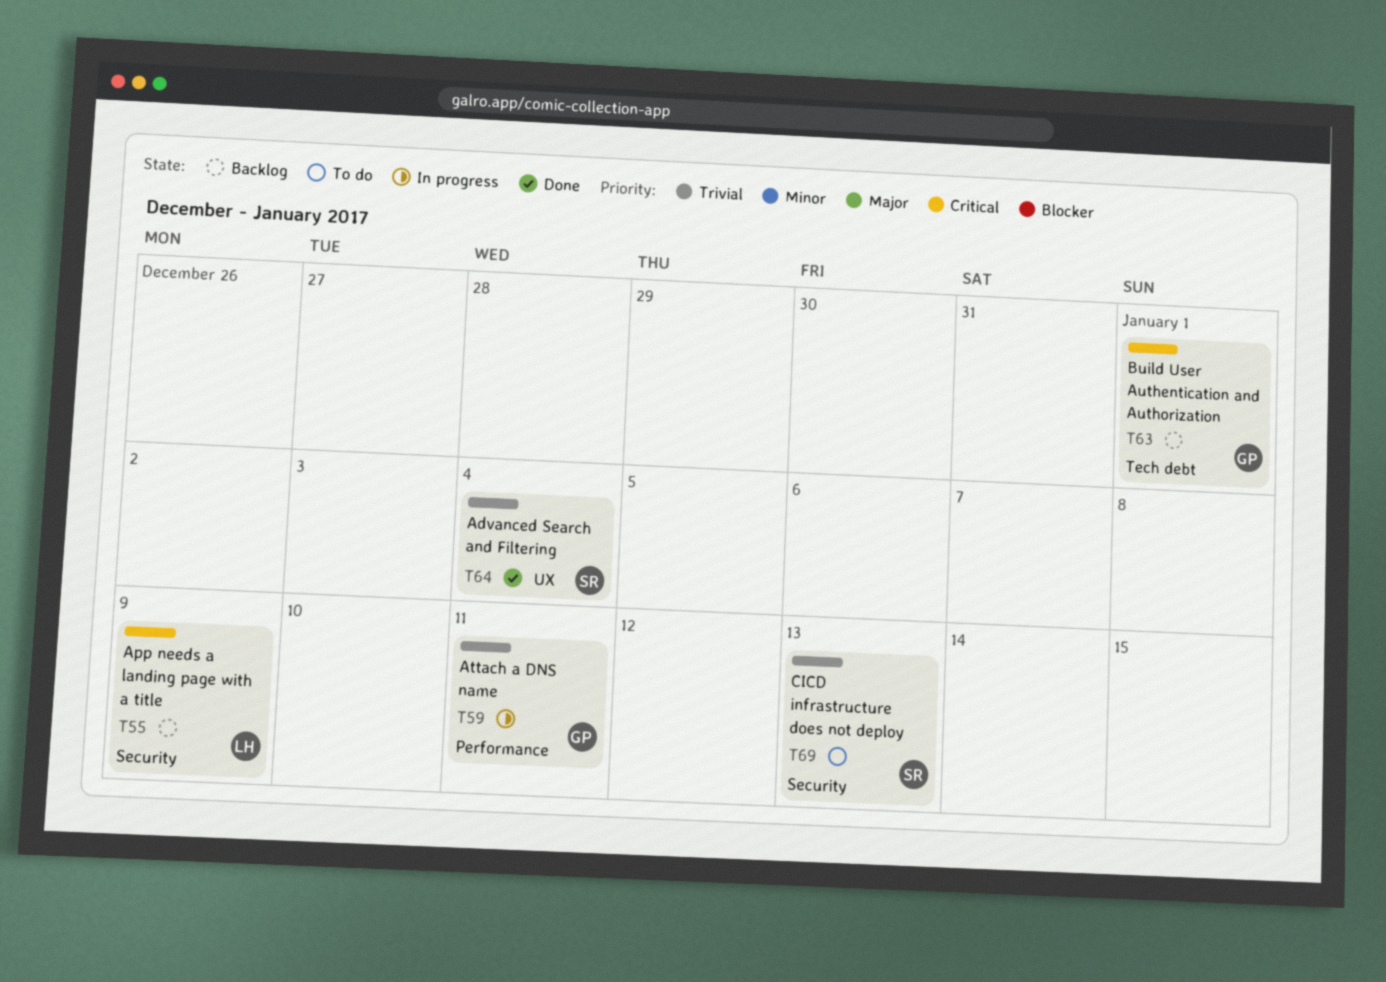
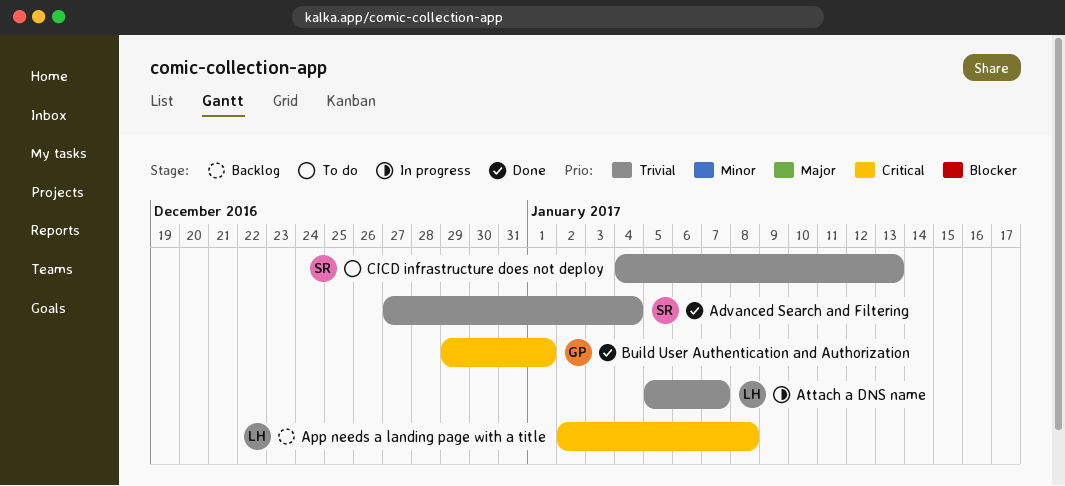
App needs a landing page with a title, due: Jan 9 -> Jan 8
Attach a DNS name, owner: GP -> LH
Attach a DNS name, due: Jan 11 -> Jan 7
Build User Authentication and Authorization, status: Backlog -> Done

